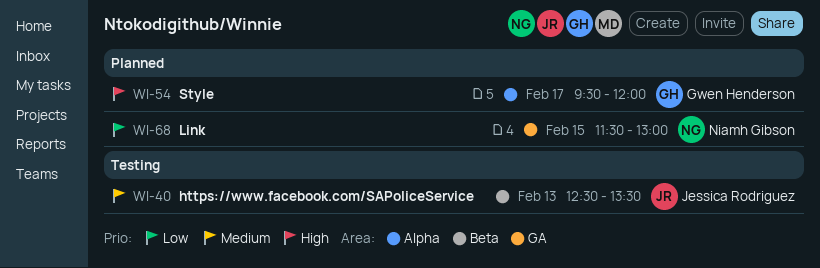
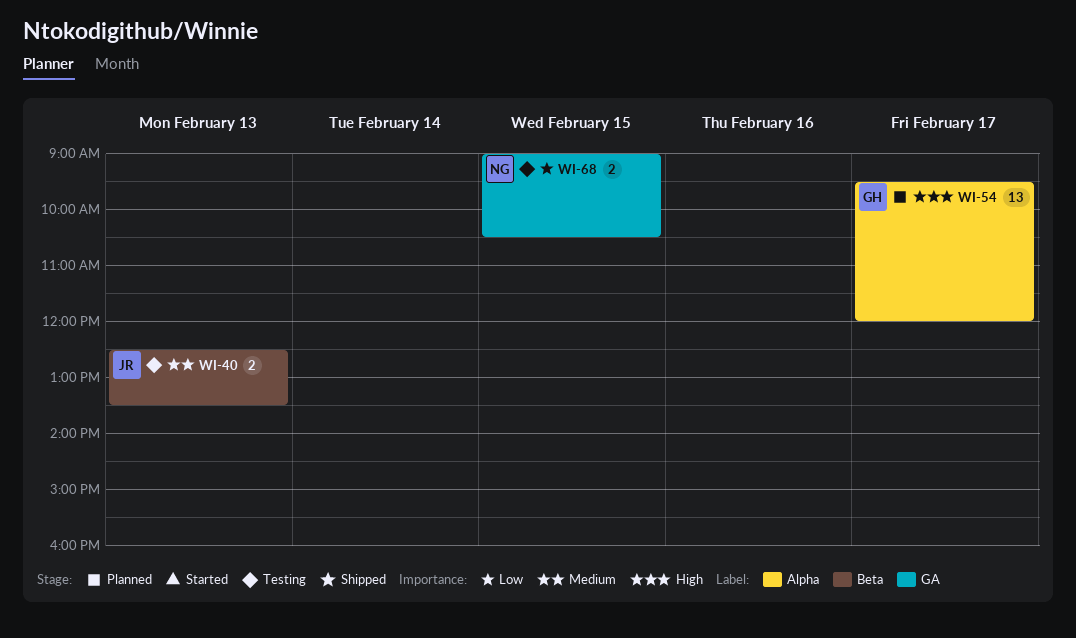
WI-68, status: Planned -> Testing
WI-68, begins: 11:30 -> 09:00
WI-68, ends: 13:00 -> 10:30

